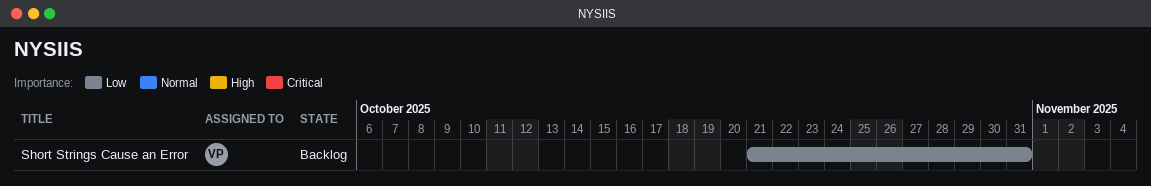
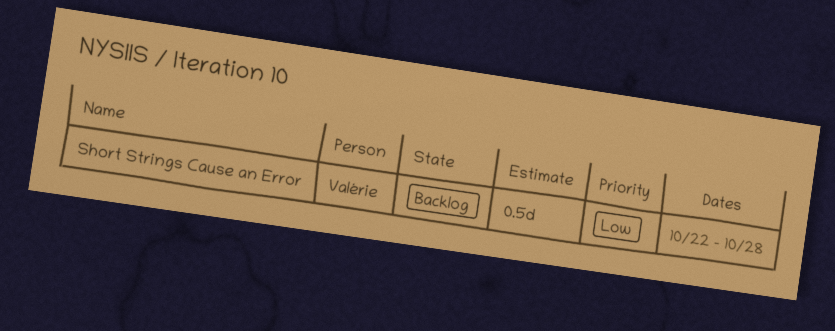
Short Strings Cause an Error, start: Oct 21 -> Oct 22
Short Strings Cause an Error, due: Oct 31 -> Oct 28

